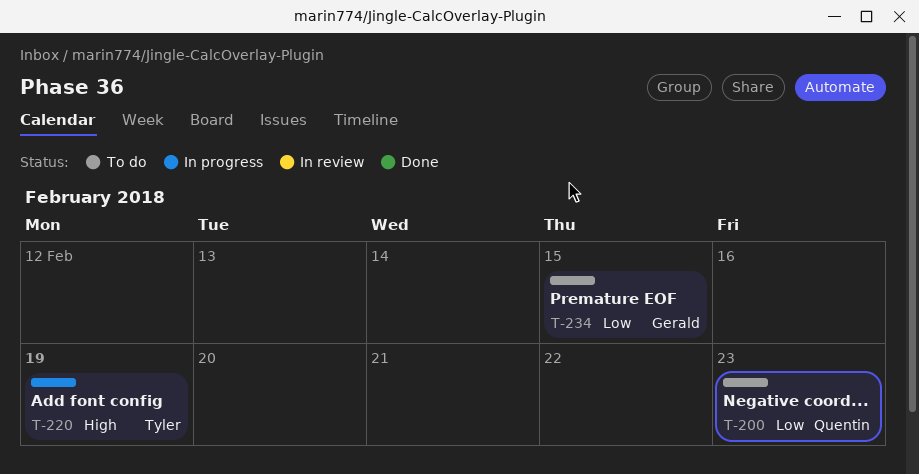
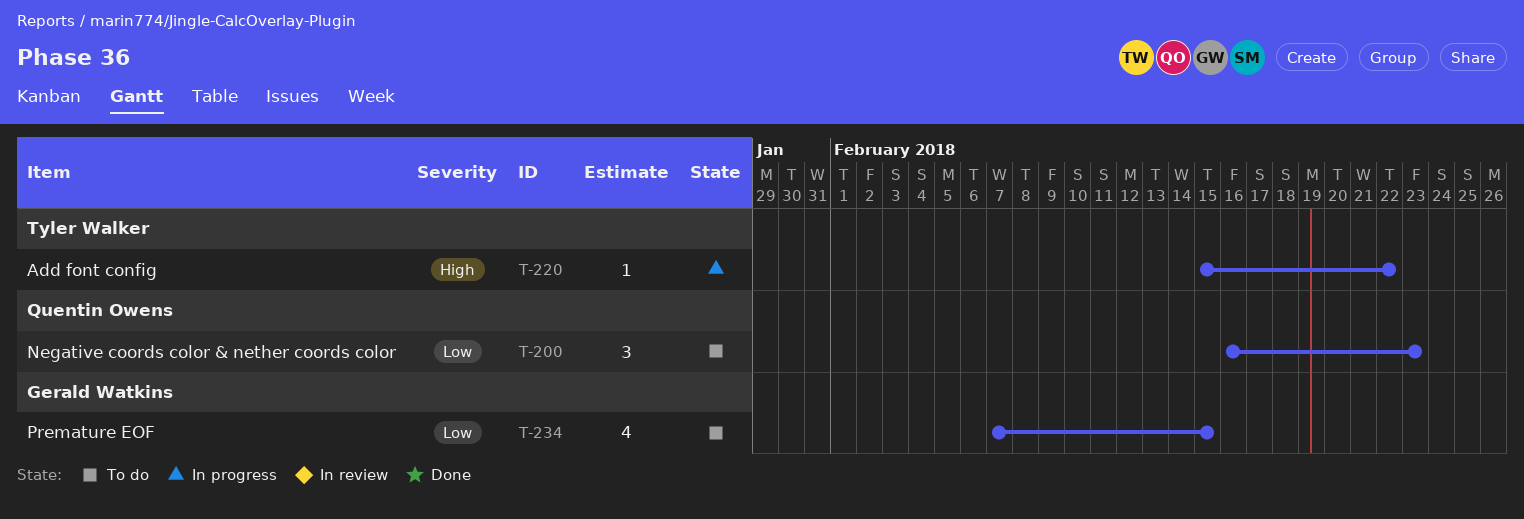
T-220, due: Feb 19 -> Feb 22

